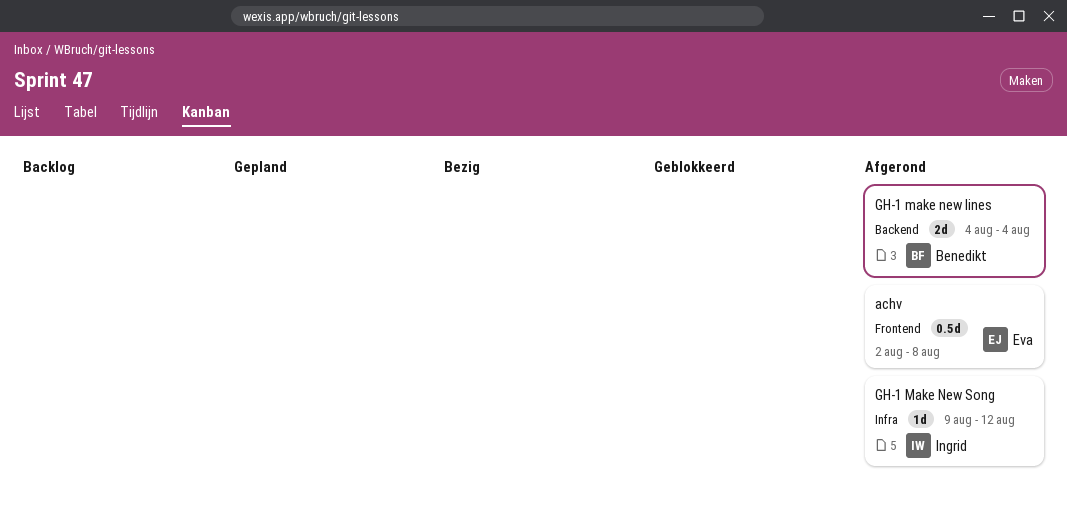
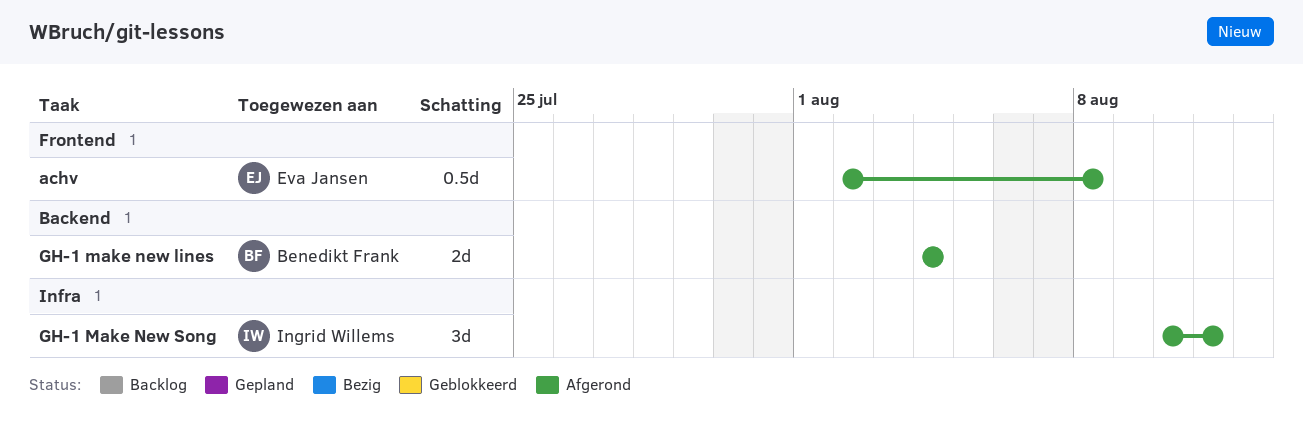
GH-1 Make New Song, estimate: 1d -> 3d
GH-1 Make New Song, start: Aug 9 -> Aug 10
GH-1 Make New Song, due: Aug 12 -> Aug 11

